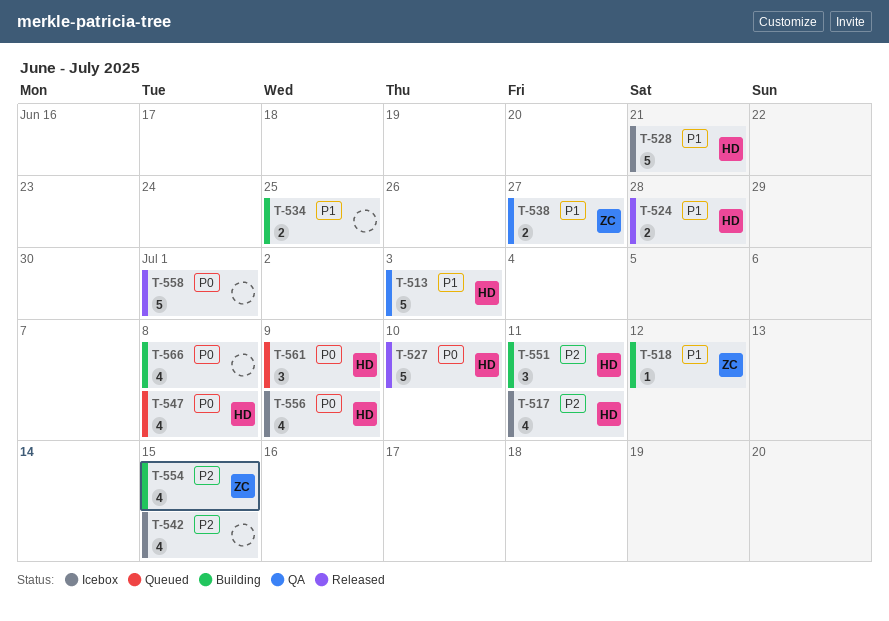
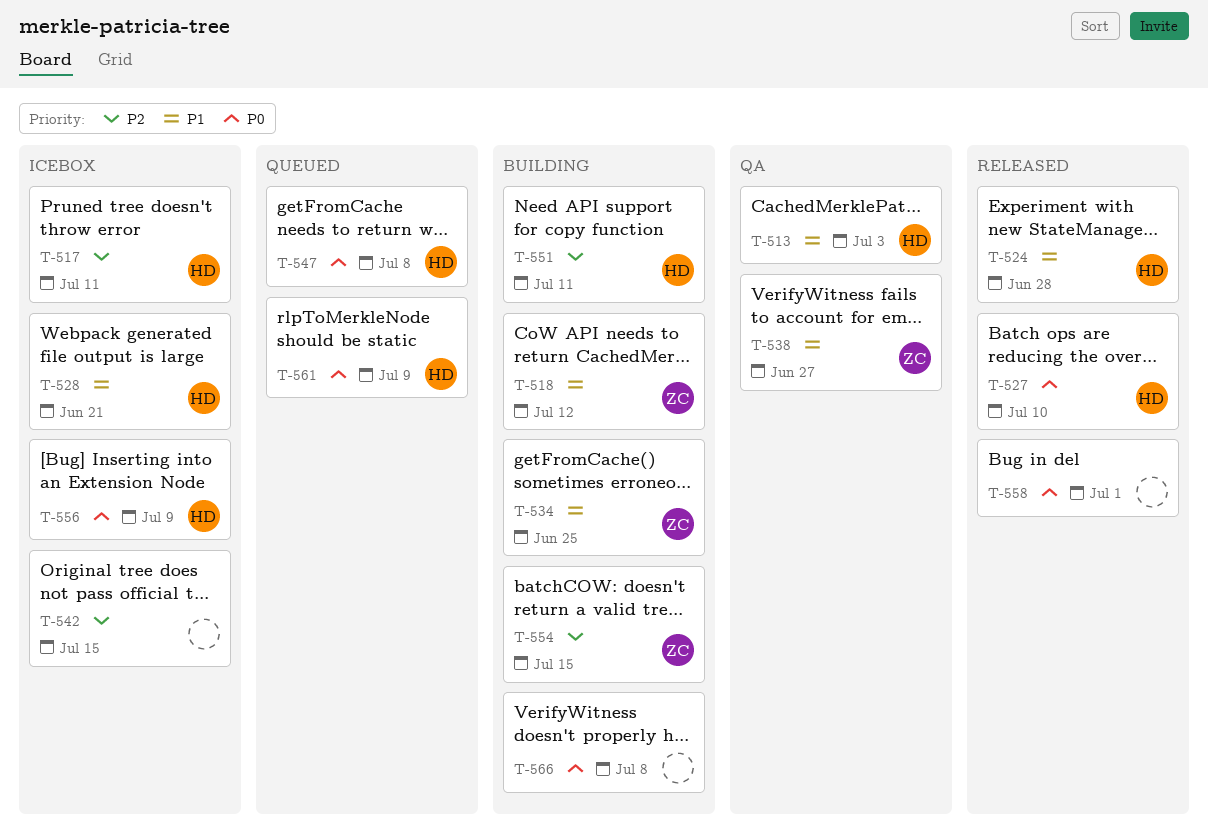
T-534, owner: none -> ZC

